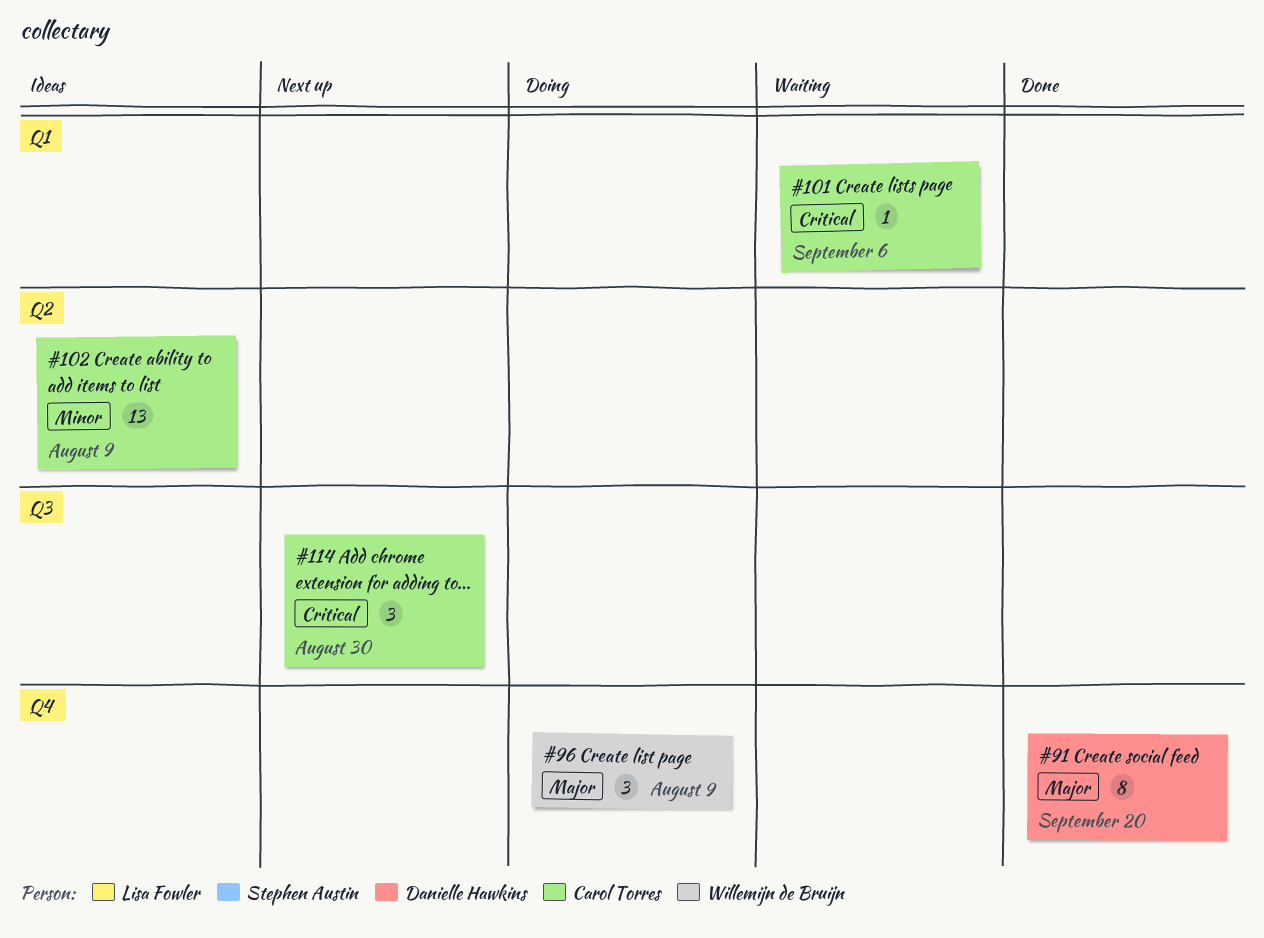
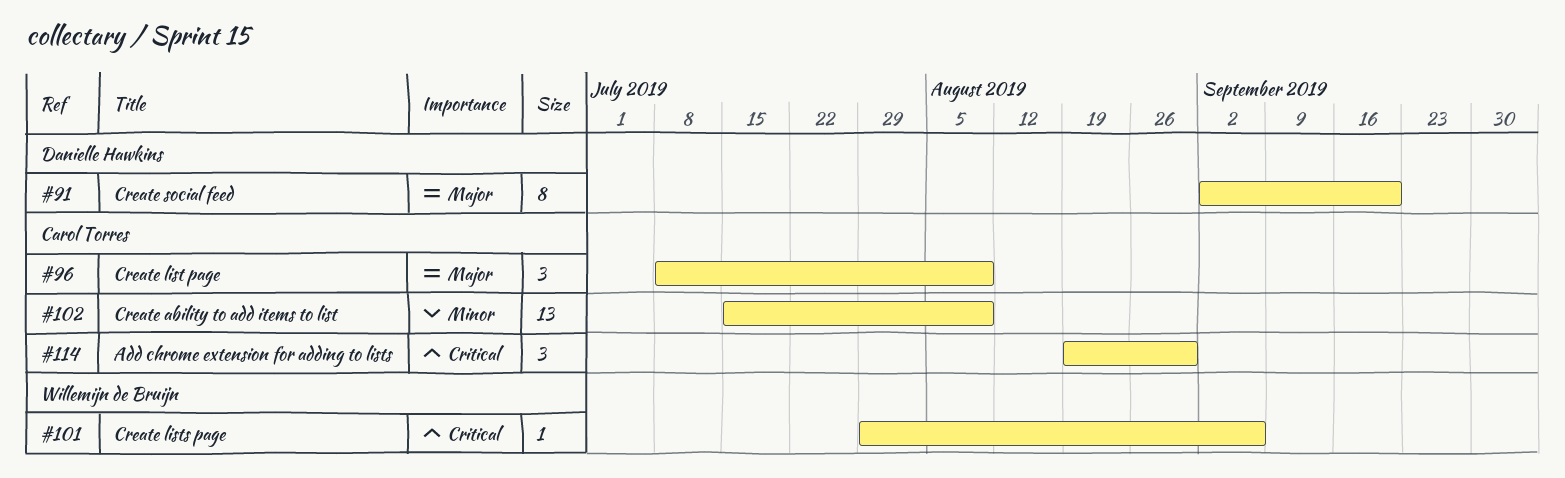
#96, owner: Willemijn de Bruijn -> Carol Torres
#101, owner: Carol Torres -> Willemijn de Bruijn

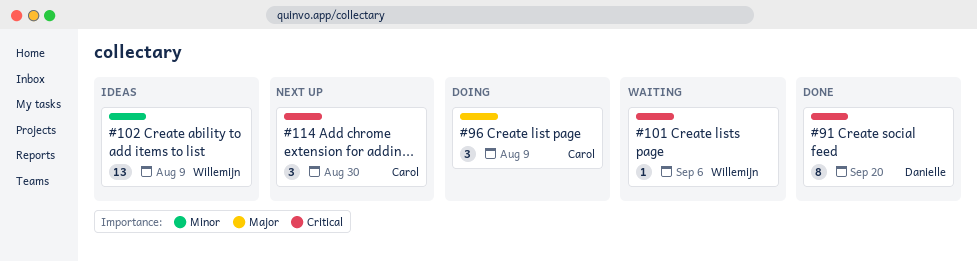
#91, priority: Major -> Critical
#102, owner: Carol Torres -> Willemijn de Bruijn

